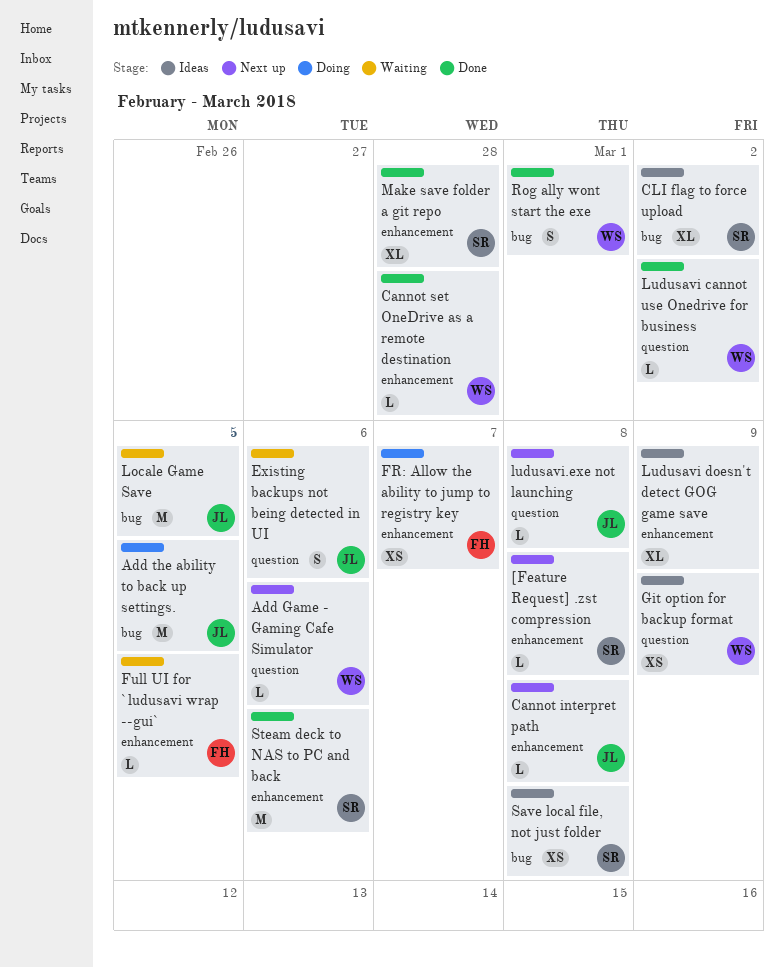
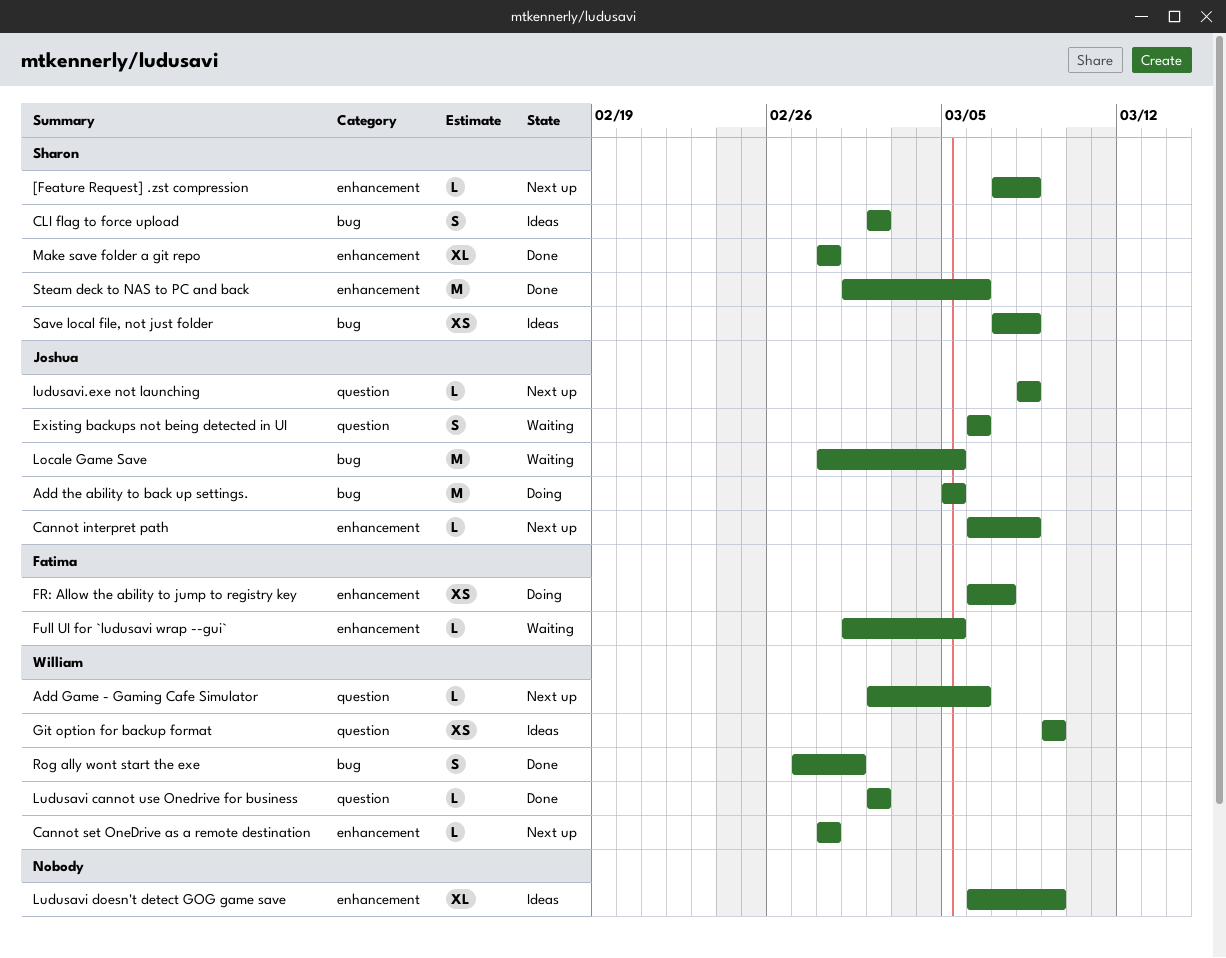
Cannot set OneDrive as a remote destination, status: Done -> Next up
CLI flag to force upload, estimate: XL -> S

